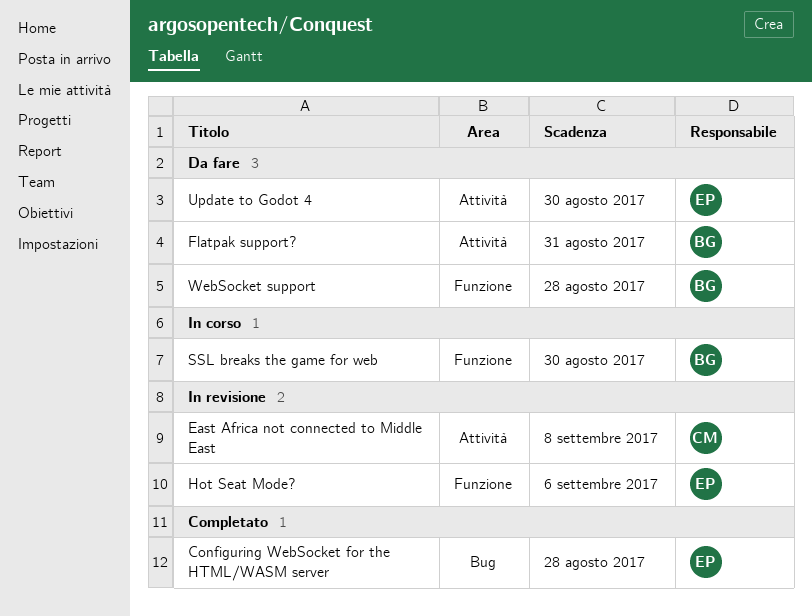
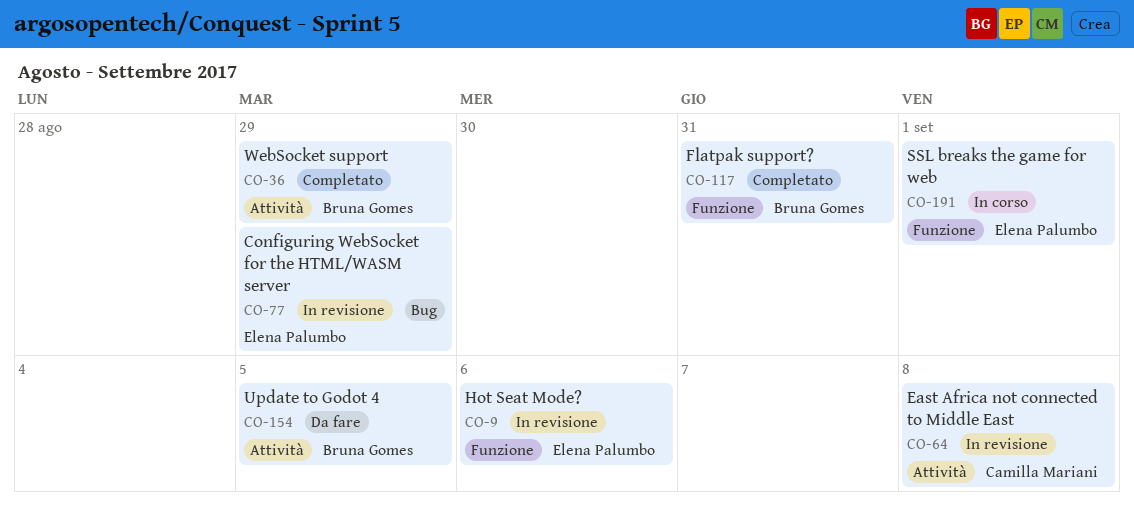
Configuring WebSocket for the HTML/WASM server, status: Completato -> In revisione
Configuring WebSocket for the HTML/WASM server, due: Aug 28 -> Aug 29
Flatpak support?, status: Da fare -> Completato
Flatpak support?, label: Attività -> Funzione
SSL breaks the game for web, owner: Bruna Gomes -> Elena Palumbo
SSL breaks the game for web, due: Aug 30 -> Sep 1
Update to Godot 4, owner: Elena Palumbo -> Bruna Gomes
Update to Godot 4, due: Aug 30 -> Sep 5
WebSocket support, status: Da fare -> Completato
WebSocket support, label: Funzione -> Attività
WebSocket support, due: Aug 28 -> Aug 29

